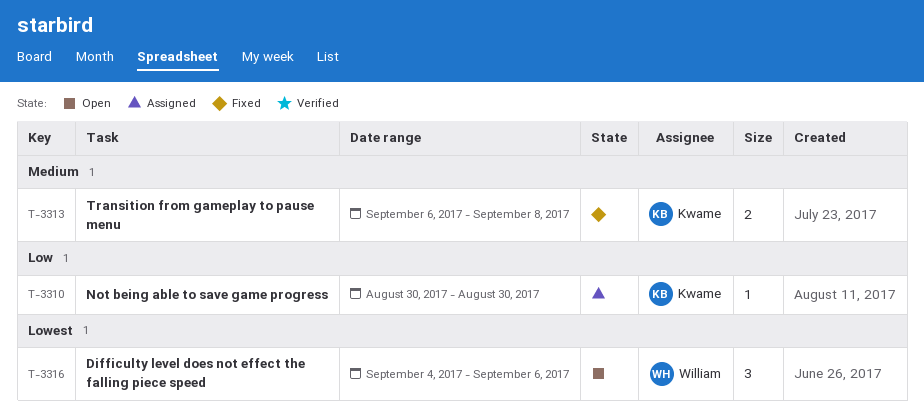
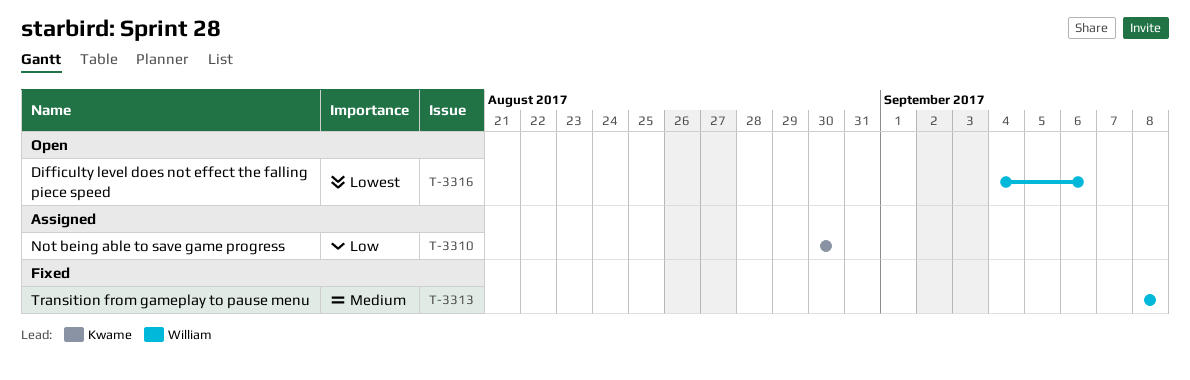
T-3313, owner: Kwame -> William
T-3313, start: Sep 6 -> Sep 8

